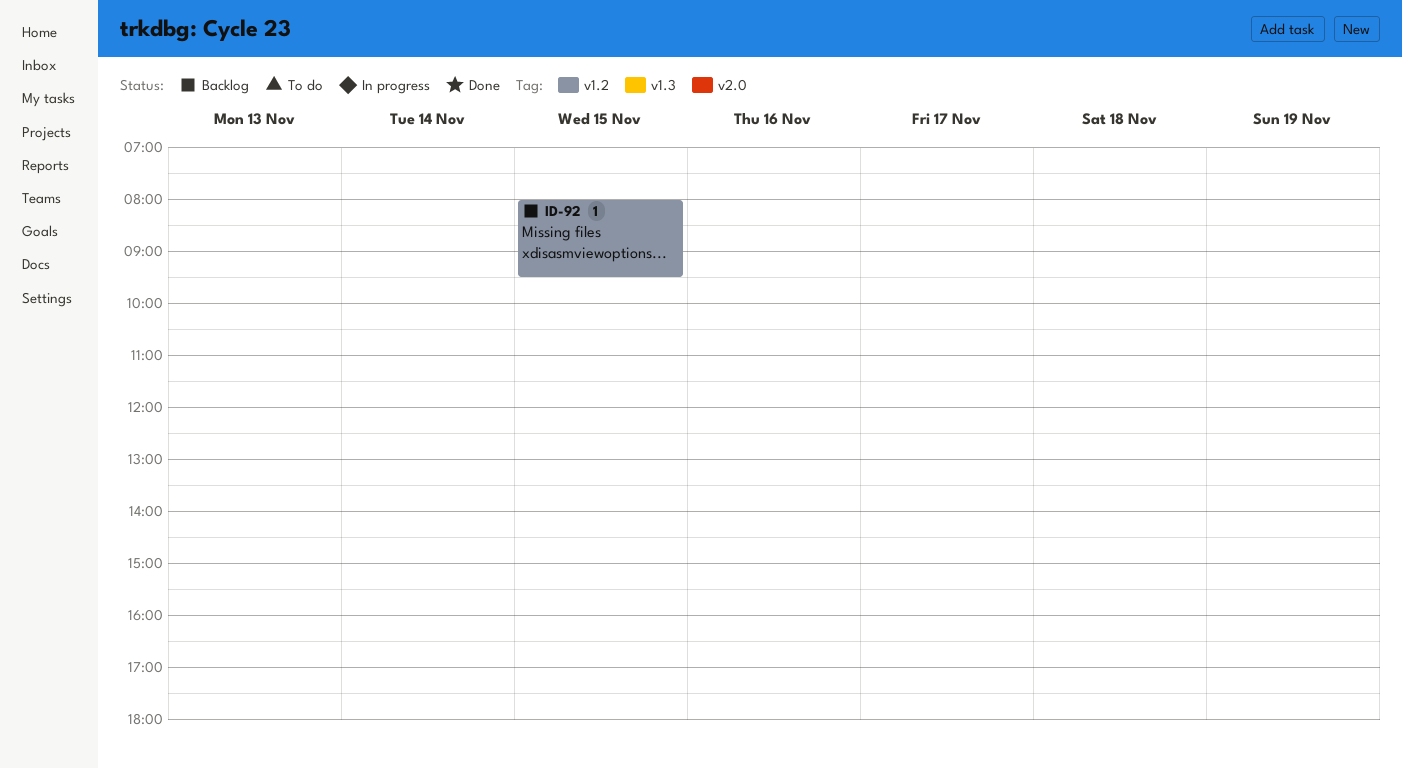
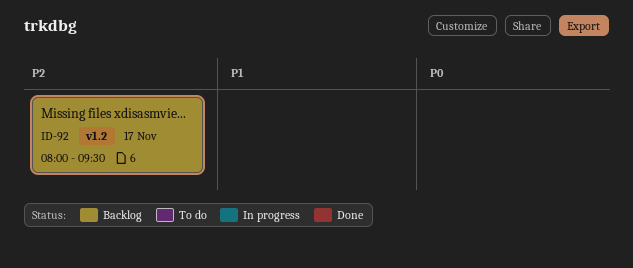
ID-92, day: Nov 15 -> Nov 17

